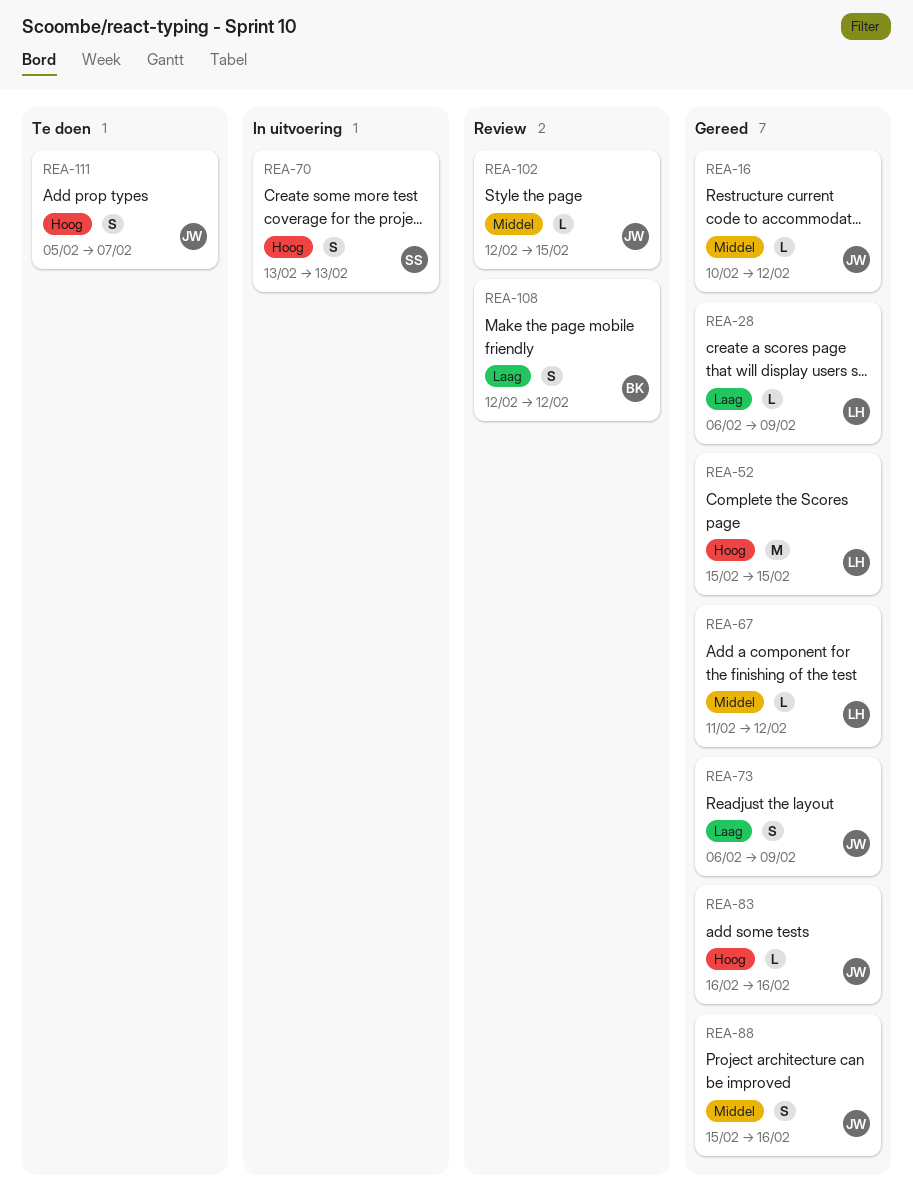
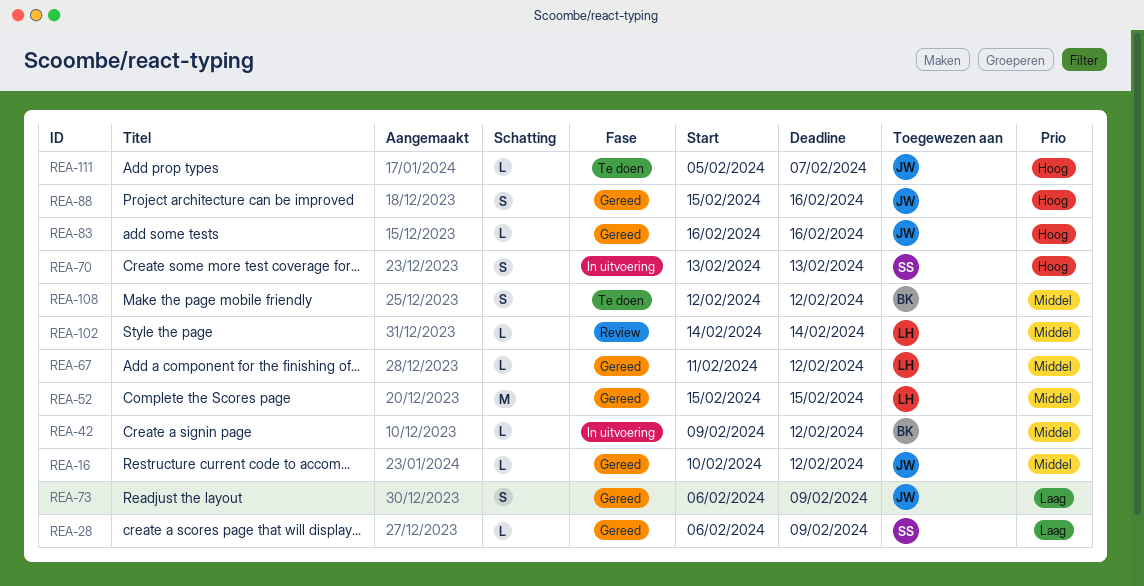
REA-28, owner: LH -> SS
REA-42: none -> present
REA-52, priority: Hoog -> Middel
REA-88, priority: Middel -> Hoog
REA-102, owner: JW -> LH
REA-102, start: Feb 12 -> Feb 14
REA-102, due: Feb 15 -> Feb 14
REA-108, status: Review -> Te doen
REA-108, priority: Laag -> Middel
REA-111, estimate: S -> L

